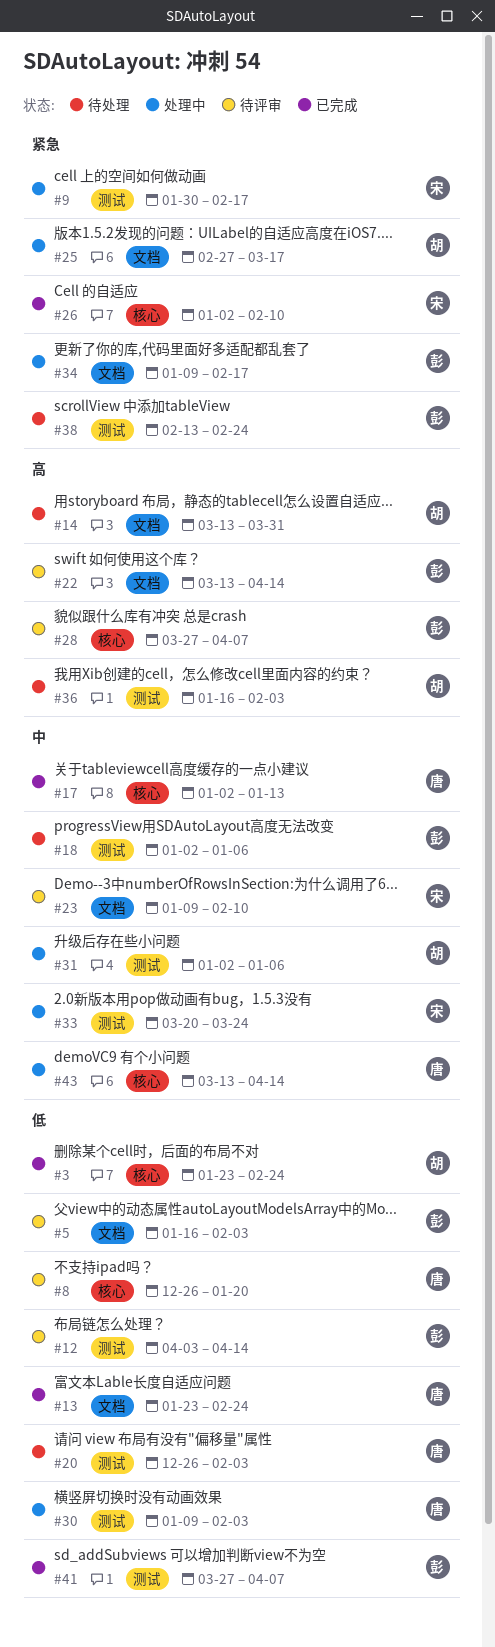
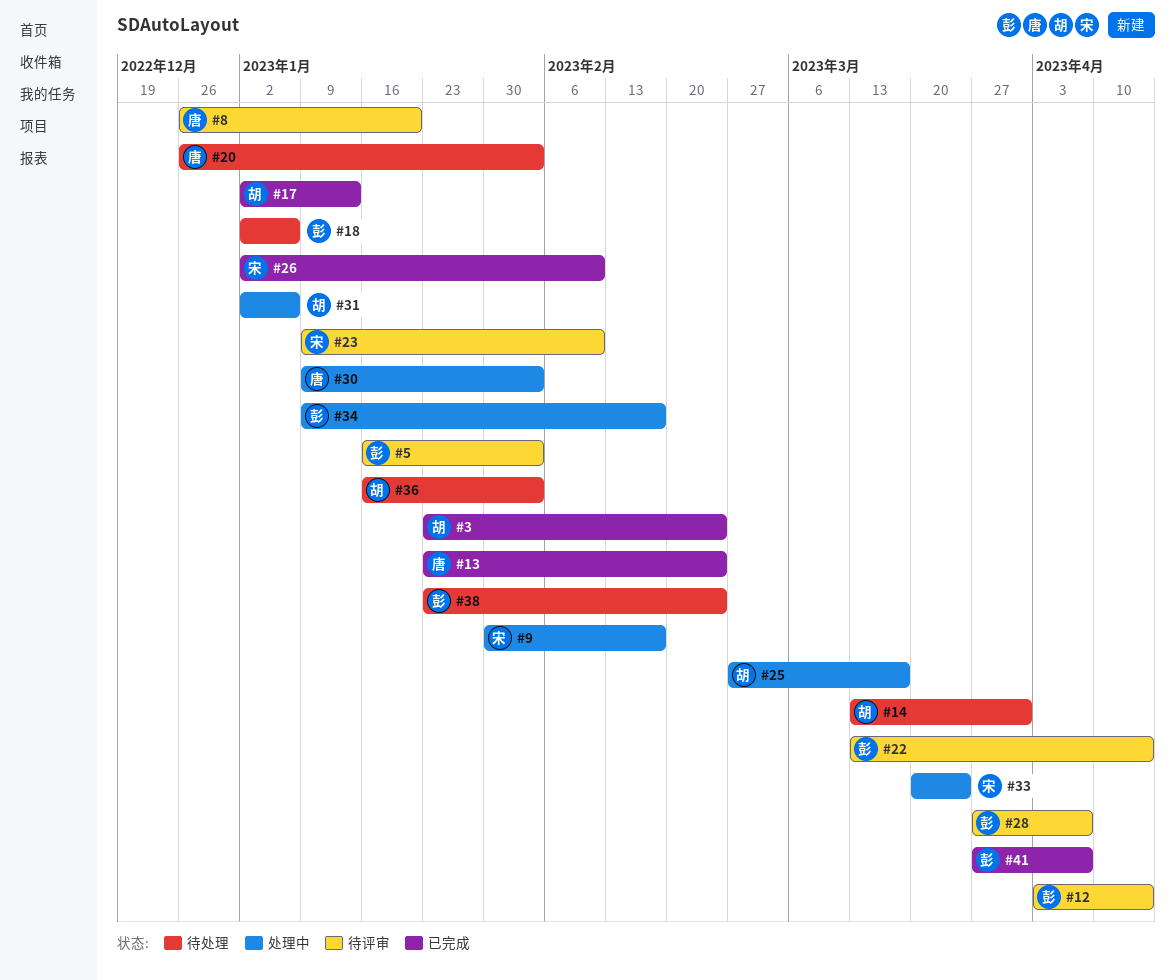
#17, owner: 唐 -> 胡
#38, start: Feb 13 -> Jan 23
#43: present -> none

